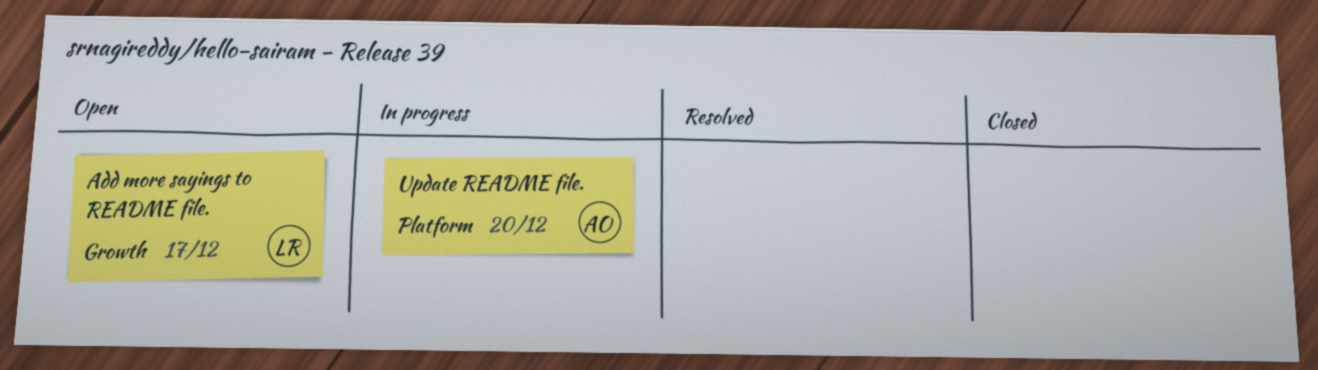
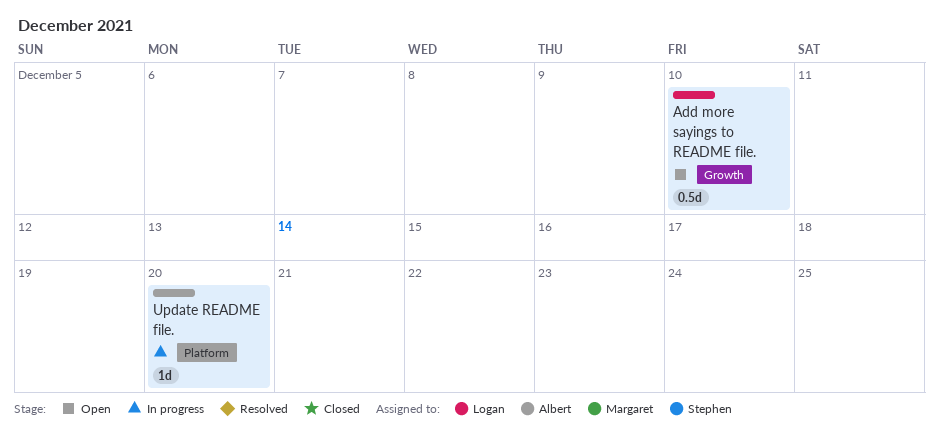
Add more sayings to README file., due: Dec 17 -> Dec 10

